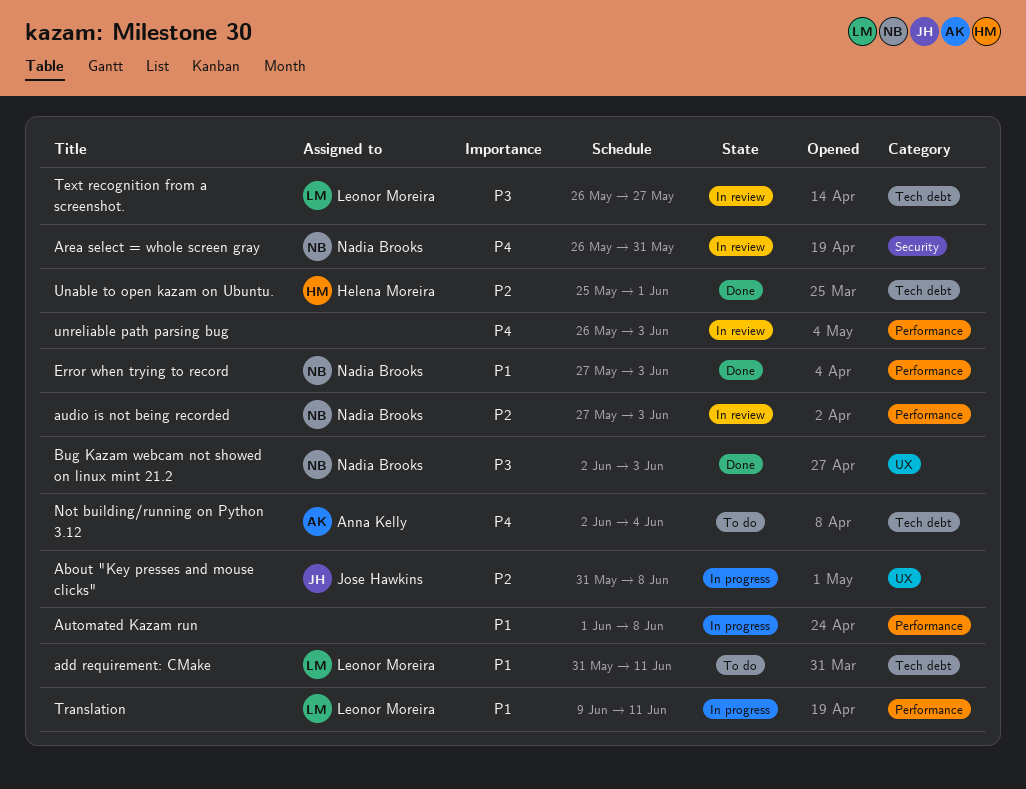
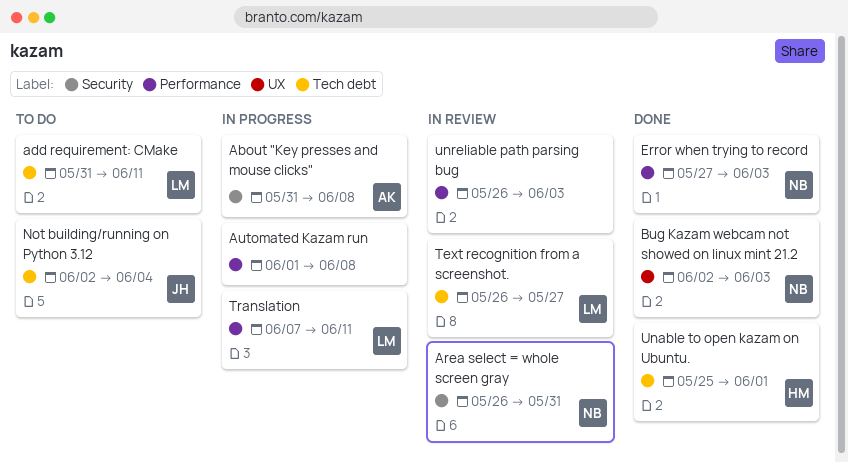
About "Key presses and mouse clicks", owner: Jose Hawkins -> Anna Kelly
About "Key presses and mouse clicks", label: UX -> Security
audio is not being recorded: present -> none
Not building/running on Python 3.12, owner: Anna Kelly -> Jose Hawkins
Translation, start: Jun 9 -> Jun 7

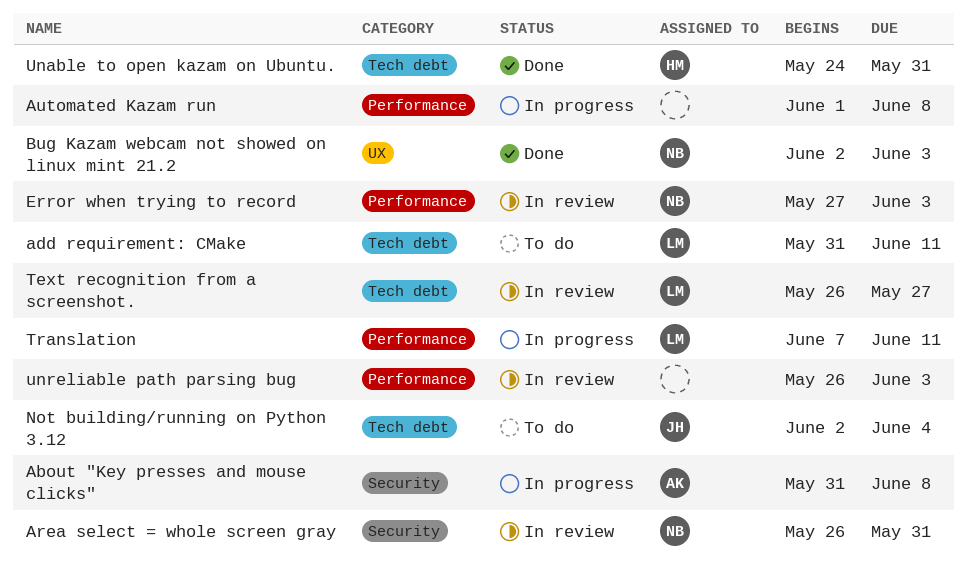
Error when trying to record, status: Done -> In review
Unable to open kazam on Ubuntu., start: May 25 -> May 24
Unable to open kazam on Ubuntu., due: Jun 1 -> May 31

